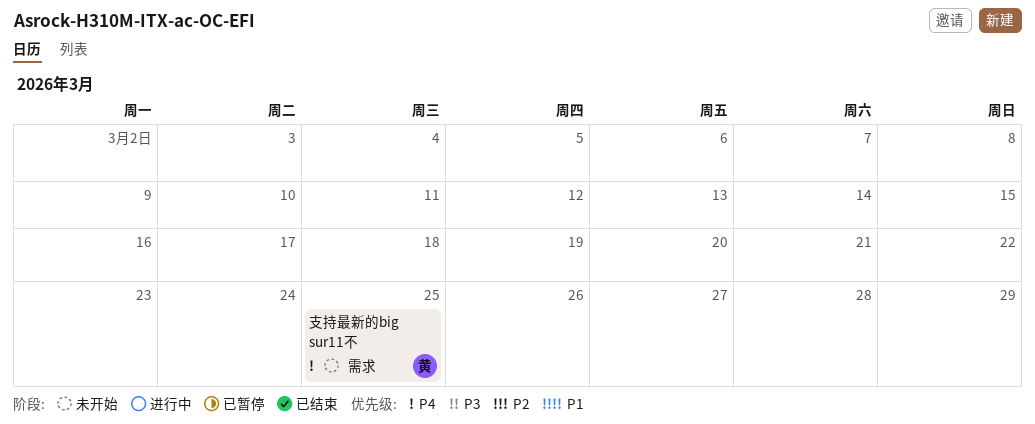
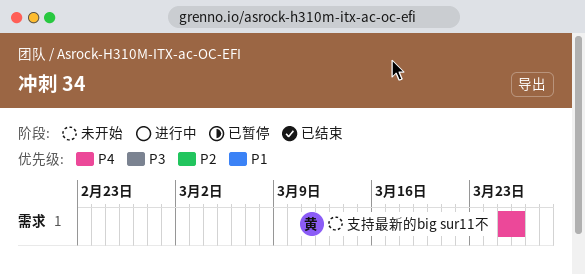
支持最新的big sur11不, due: Mar 25 -> Mar 26

